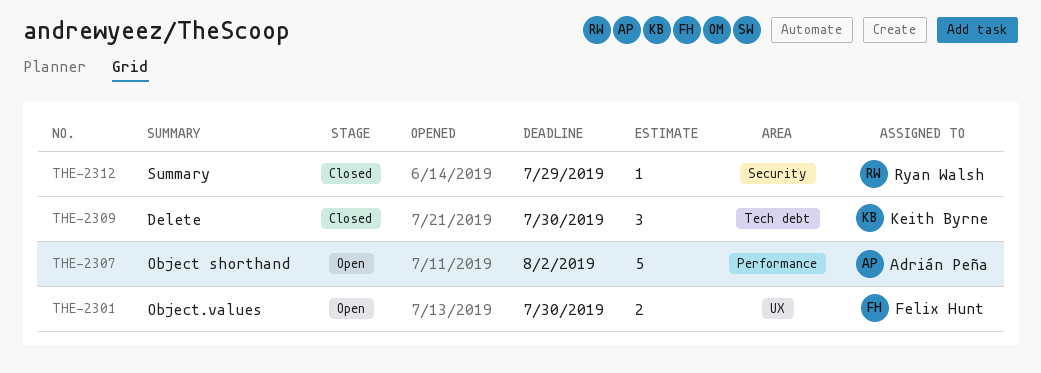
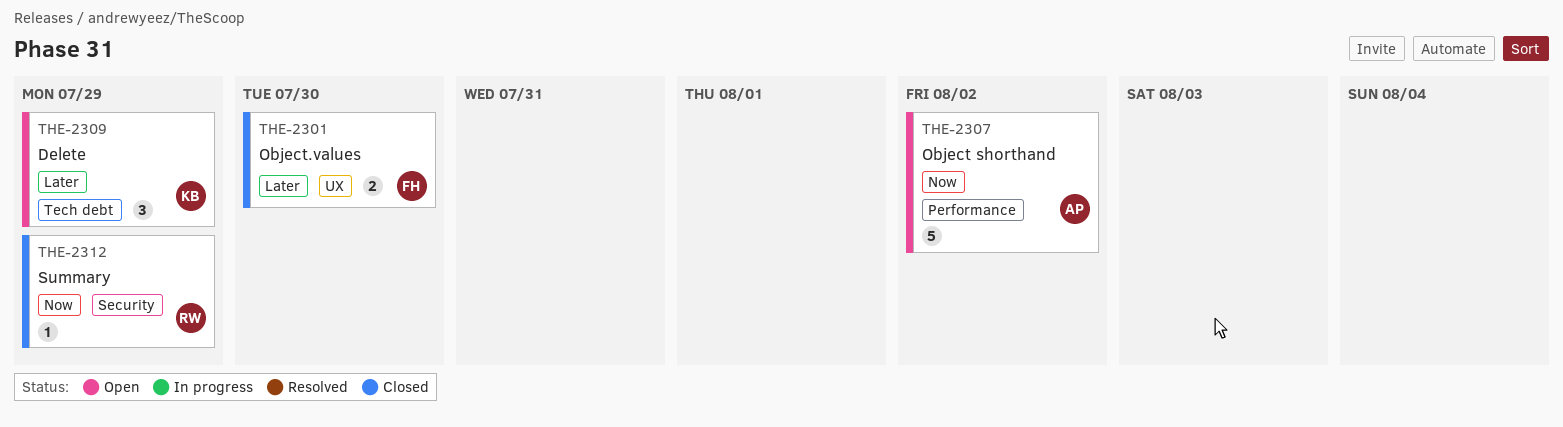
THE-2301, status: Open -> Closed
THE-2309, status: Closed -> Open
THE-2309, due: Jul 30 -> Jul 29

